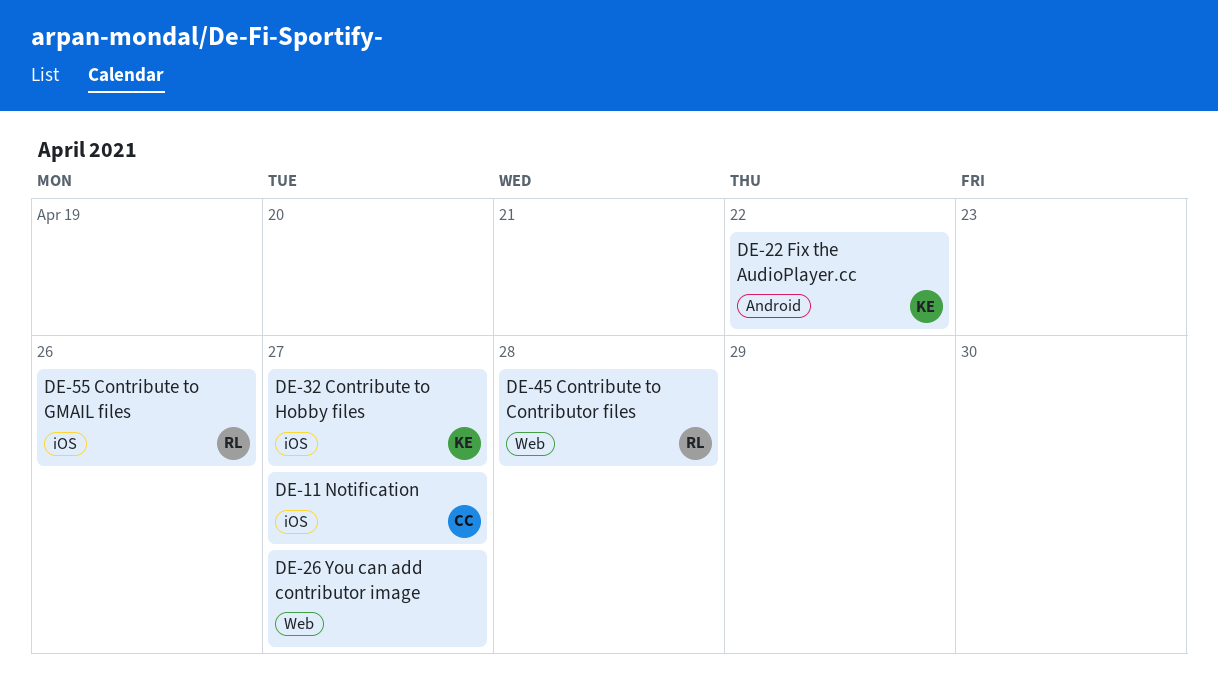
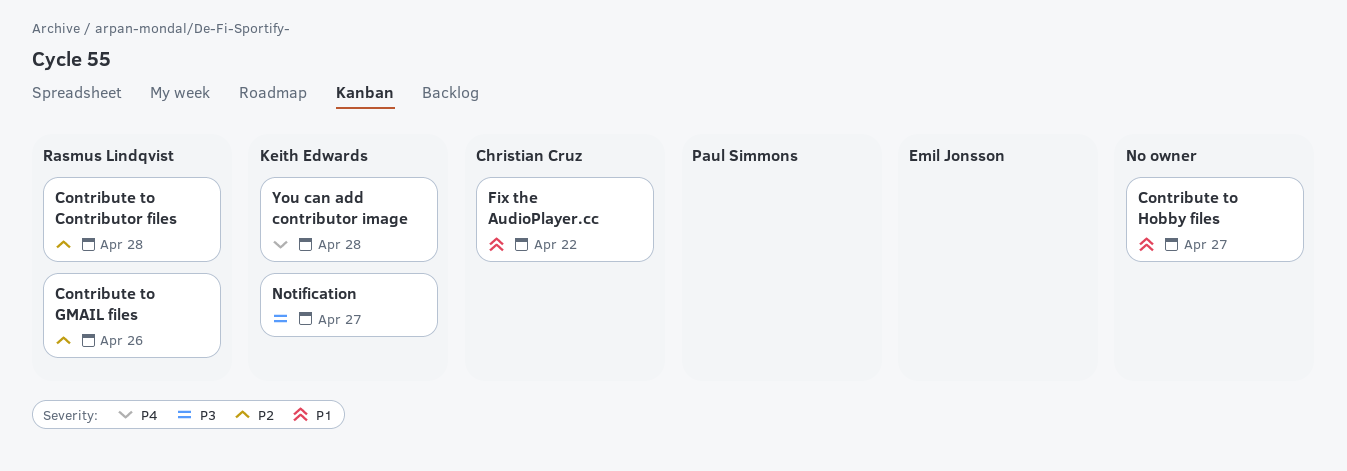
Contribute to Hobby files, owner: Keith Edwards -> none
Fix the AudioPlayer.cc, owner: Keith Edwards -> Christian Cruz
Notification, owner: Christian Cruz -> Keith Edwards
You can add contributor image, owner: none -> Keith Edwards
You can add contributor image, due: Apr 27 -> Apr 28

